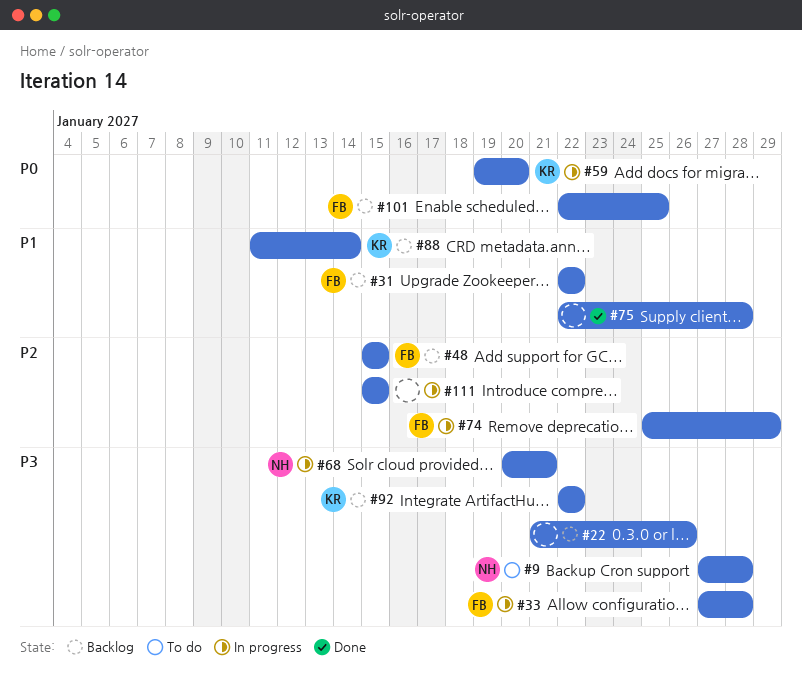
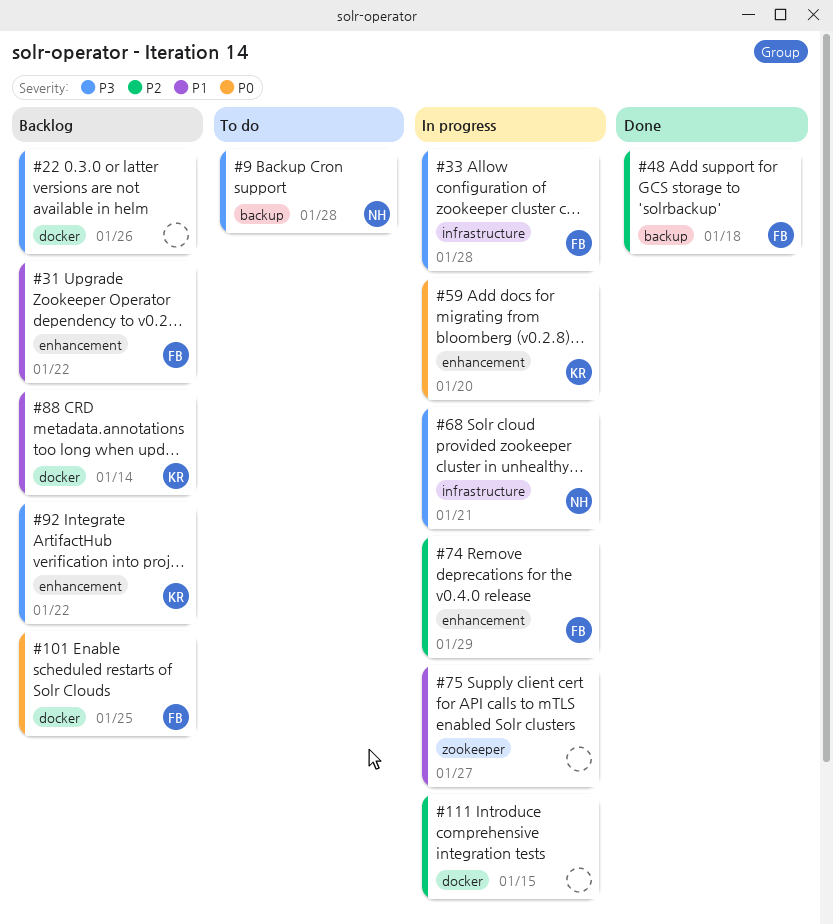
#48, status: Backlog -> Done
#48, due: Jan 15 -> Jan 18
#75, status: Done -> In progress
#75, due: Jan 28 -> Jan 27

